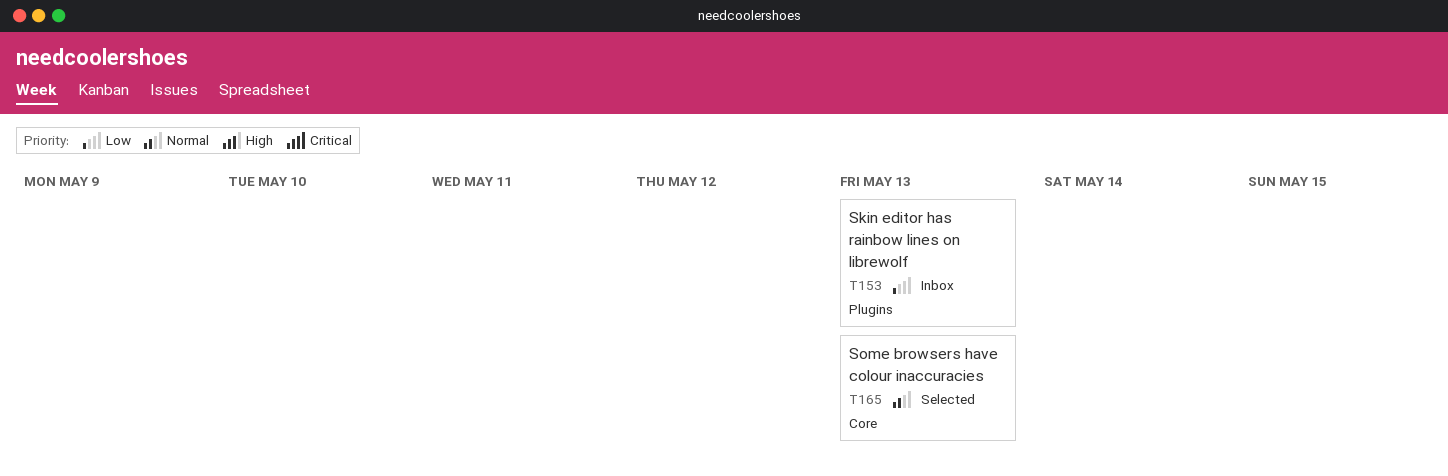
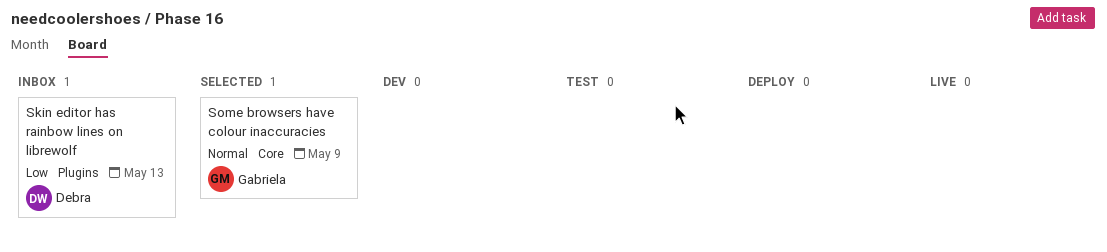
Some browsers have colour inaccuracies, due: May 13 -> May 9

